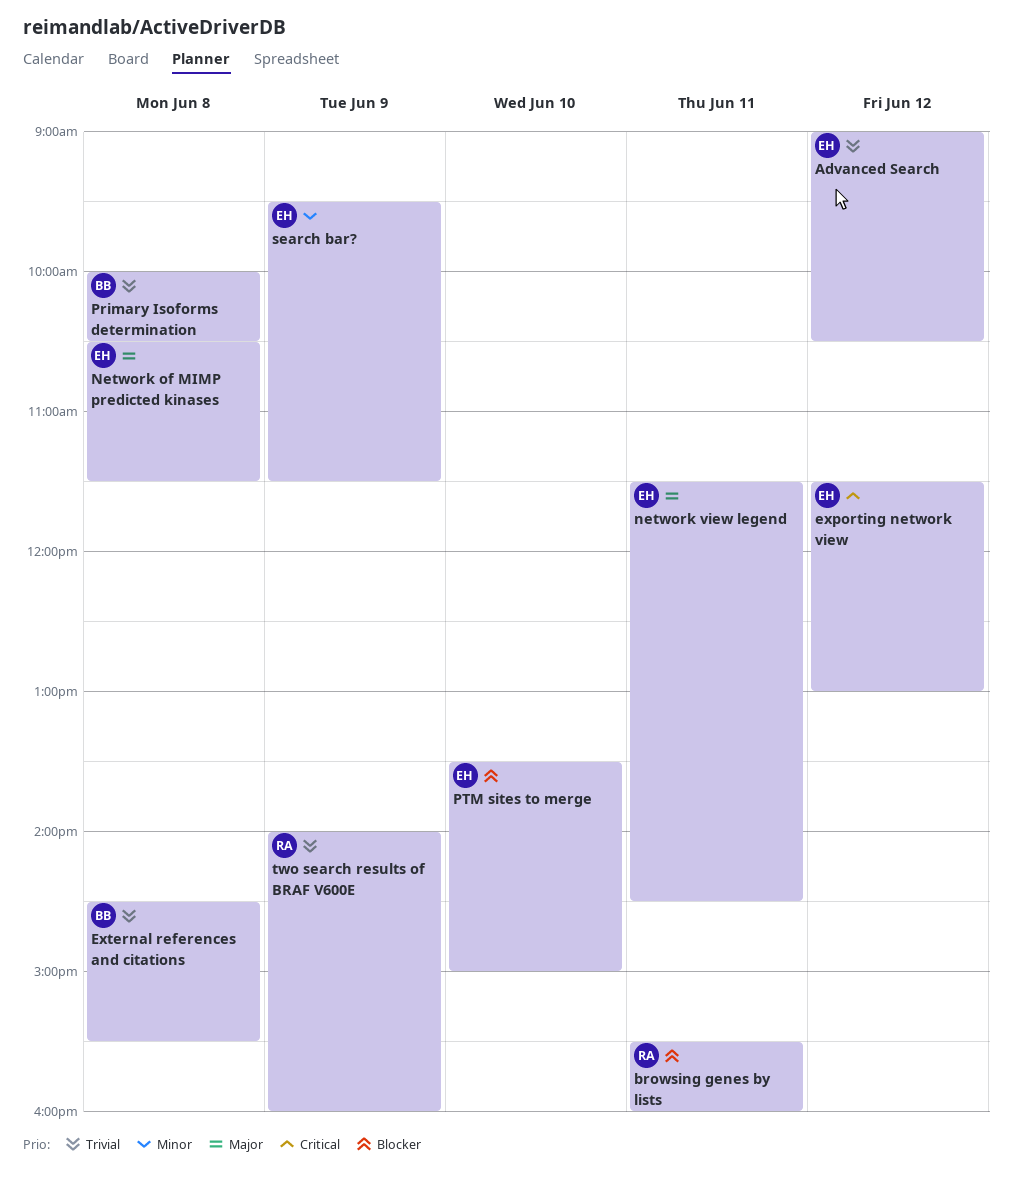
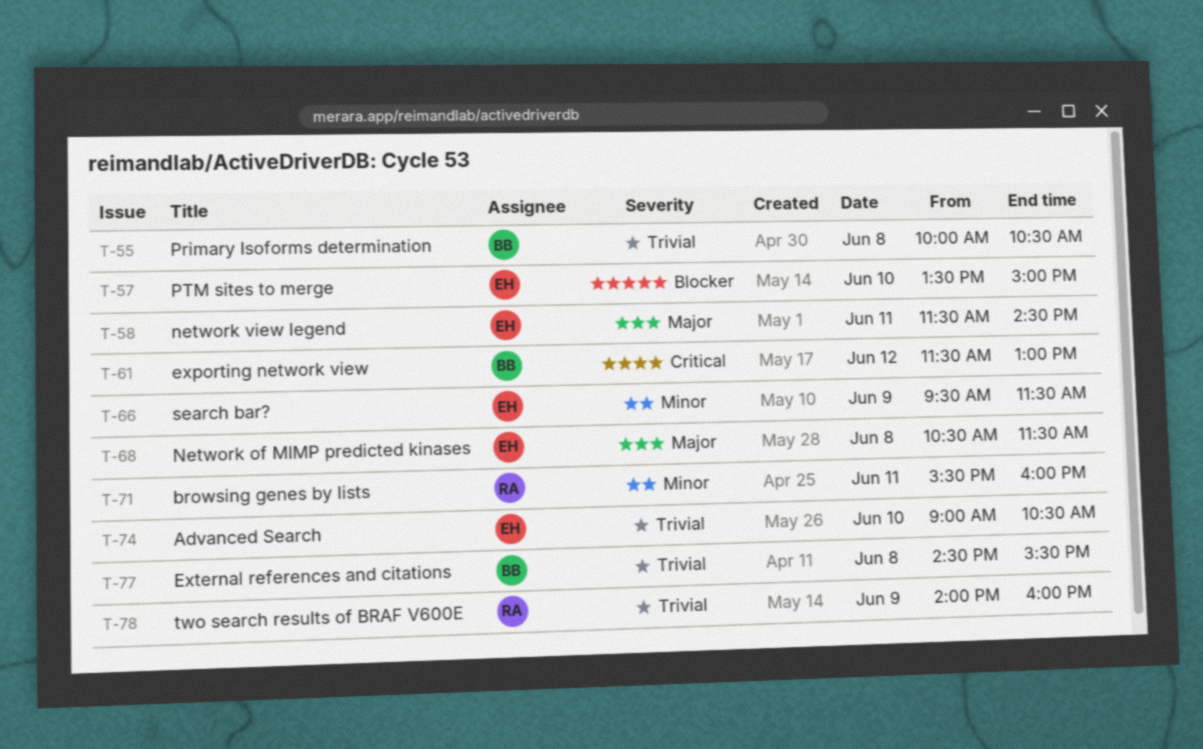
Advanced Search, day: Jun 12 -> Jun 10
browsing genes by lists, priority: Blocker -> Minor
exporting network view, owner: EH -> BB

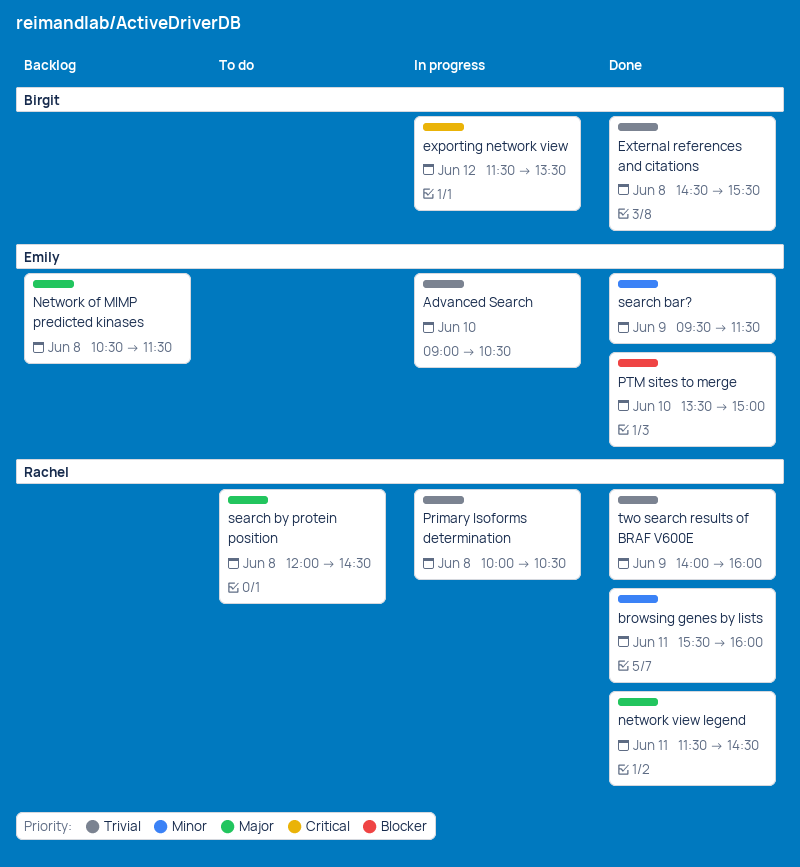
exporting network view, ends: 13:00 -> 13:30
network view legend, owner: Emily -> Rachel
Primary Isoforms determination, owner: Birgit -> Rachel
search by protein position: none -> present

